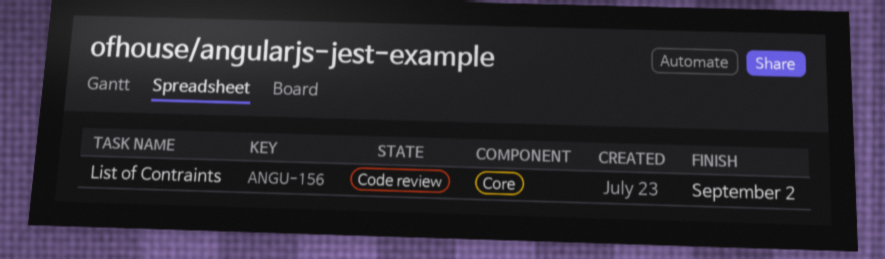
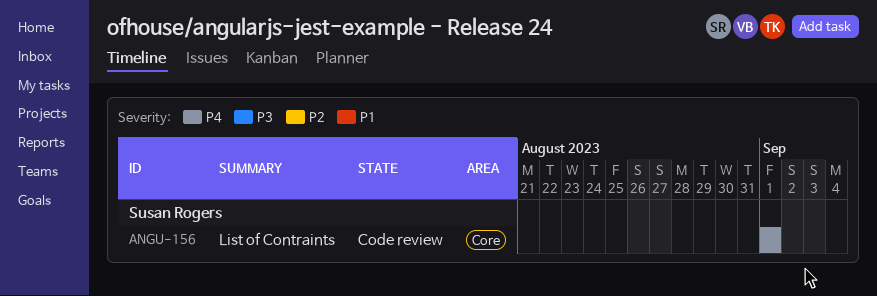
ANGU-156, due: Sep 2 -> Sep 1

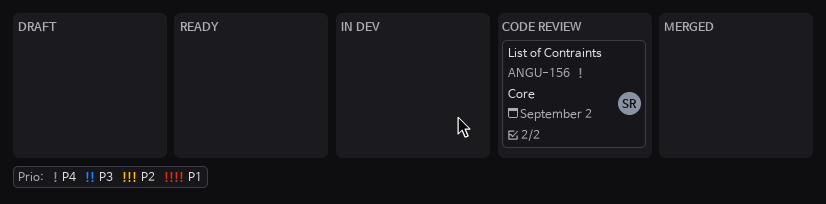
ANGU-156, due: Sep 1 -> Sep 2

